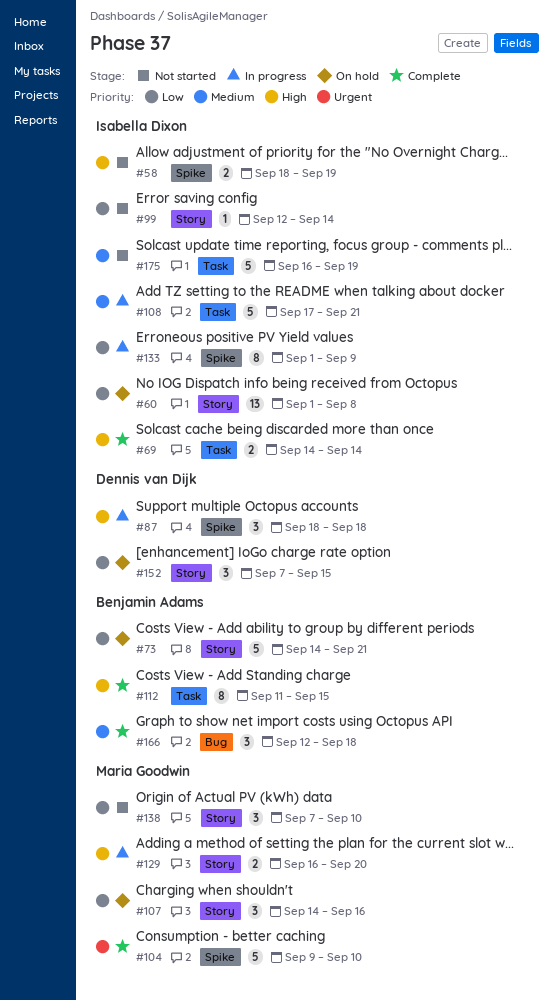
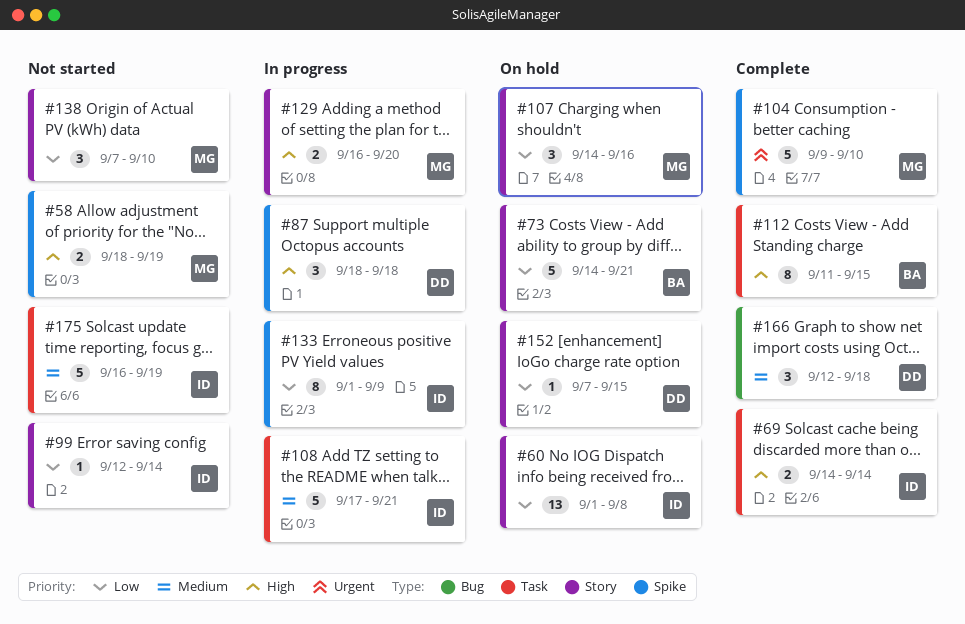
#58, owner: Isabella Dixon -> Maria Goodwin
#152, estimate: 3 -> 1
#166, owner: Benjamin Adams -> Dennis van Dijk

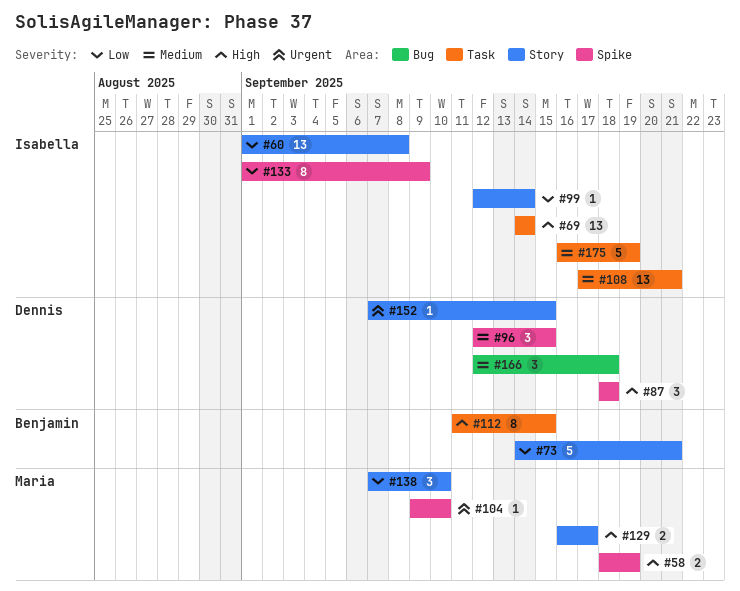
#69, estimate: 2 -> 13
#96: none -> present
#104, estimate: 5 -> 1
#107: present -> none
#108, estimate: 5 -> 13
#129, due: Sep 20 -> Sep 17
#152, priority: Low -> Urgent

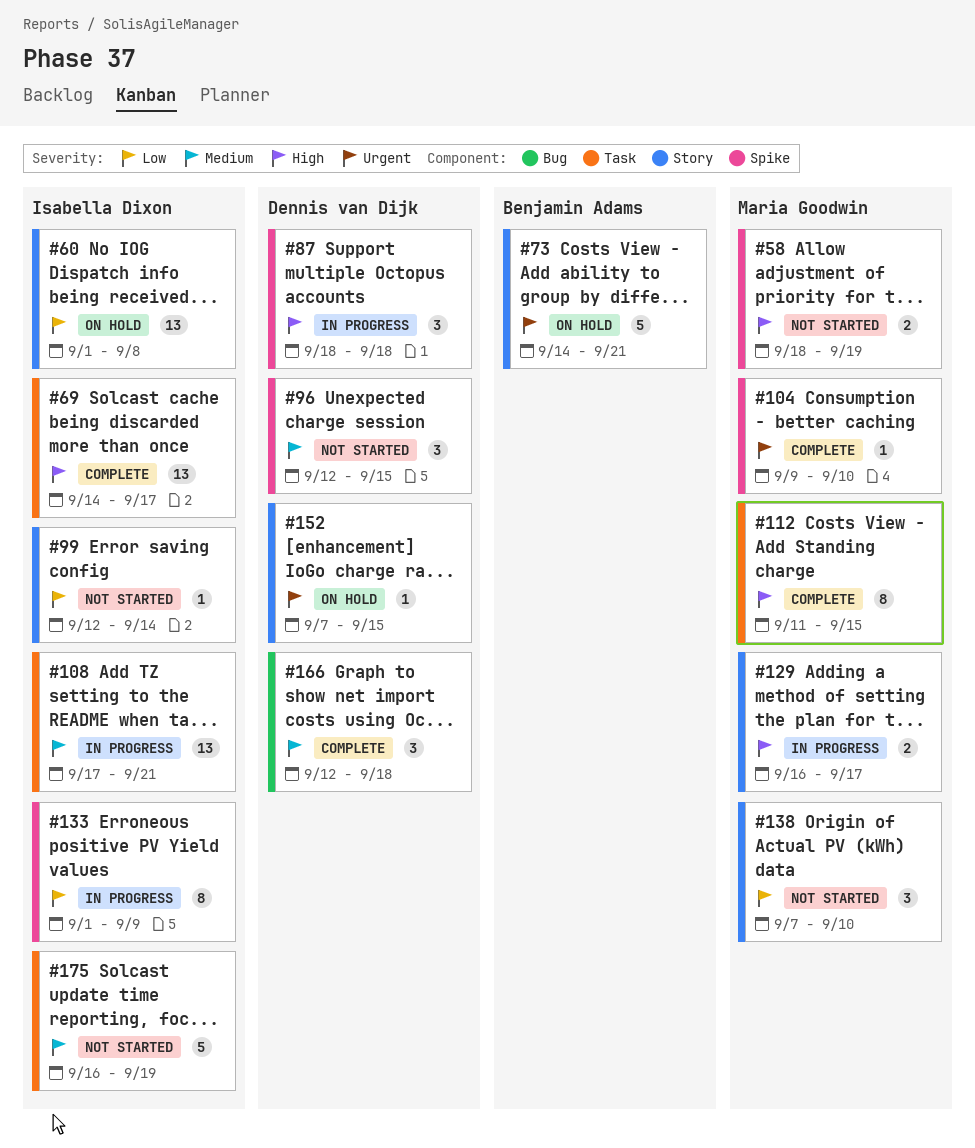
#69, due: Sep 14 -> Sep 17
#73, priority: Low -> Urgent
#112, owner: Benjamin Adams -> Maria Goodwin

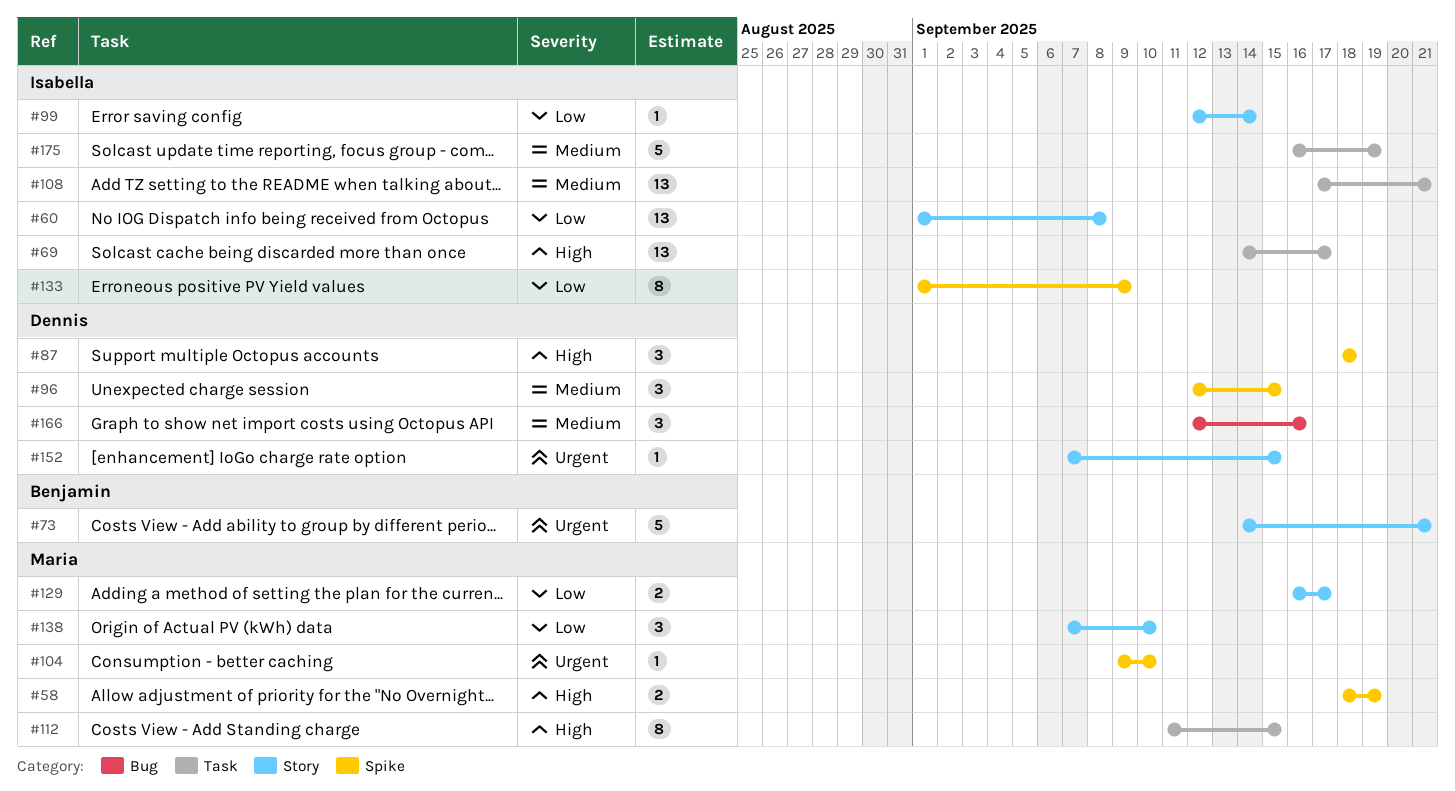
#129, priority: High -> Low
#166, due: Sep 18 -> Sep 16

